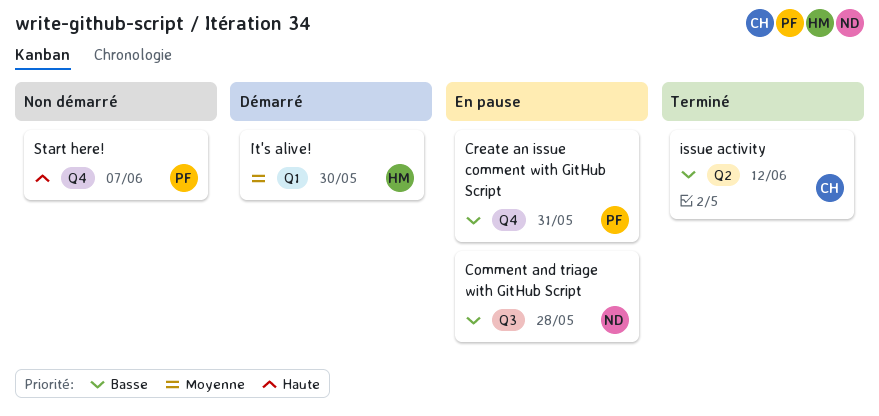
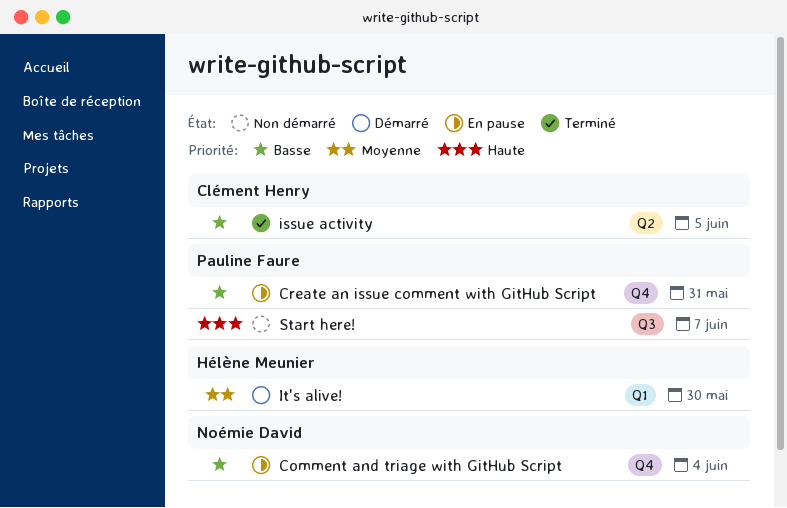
Comment and triage with GitHub Script, label: Q3 -> Q4
Comment and triage with GitHub Script, due: May 28 -> Jun 4
issue activity, due: Jun 12 -> Jun 5
Start here!, label: Q4 -> Q3

